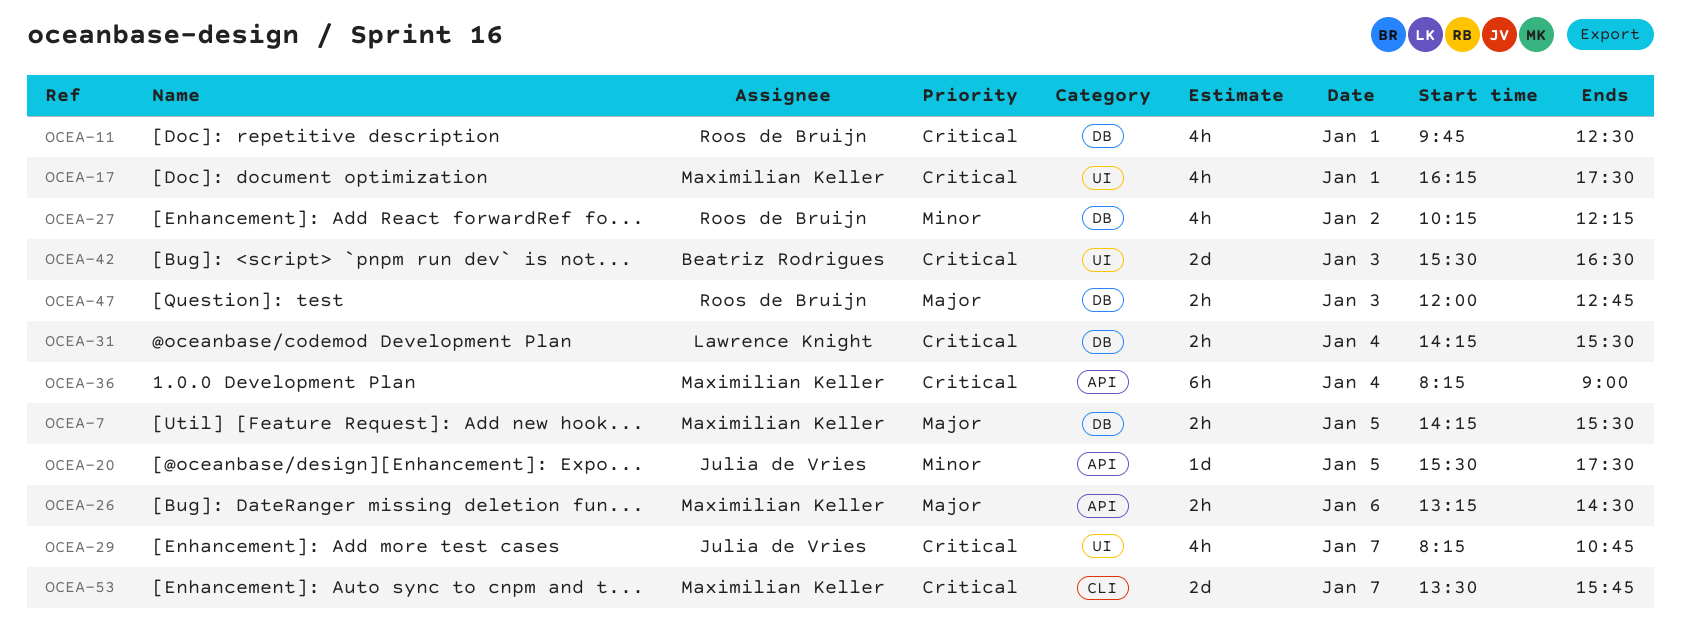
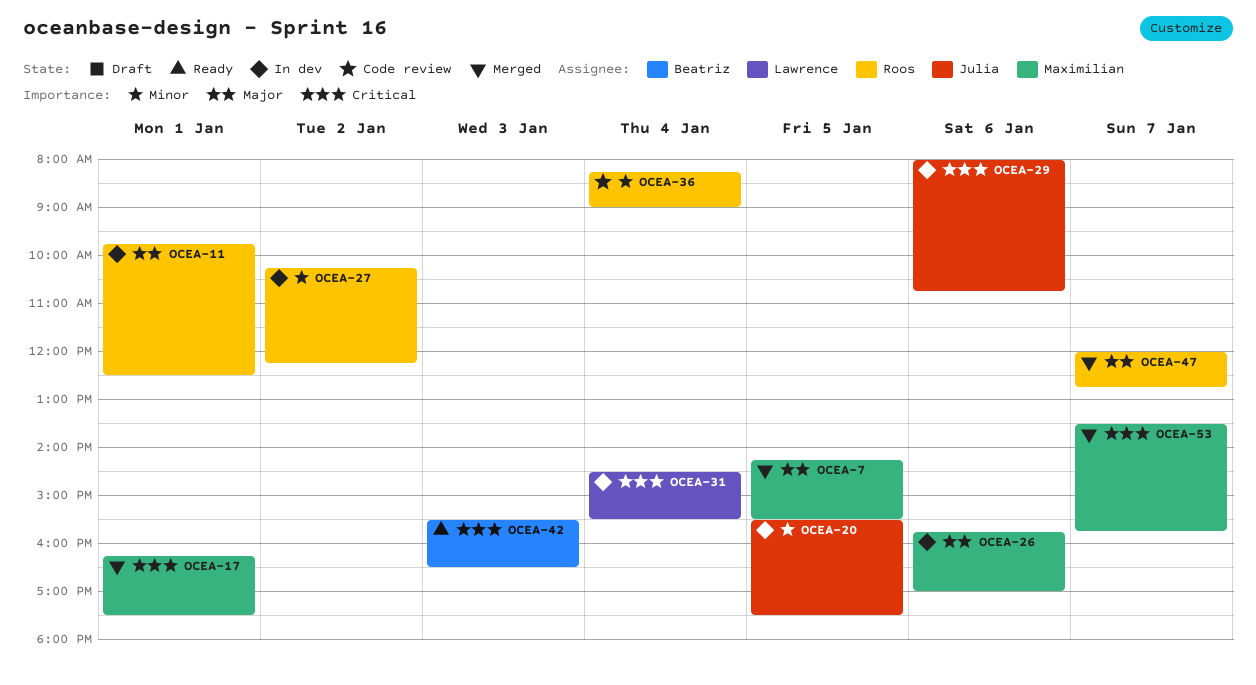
OCEA-11, priority: Critical -> Major
OCEA-26, begins: 13:15 -> 15:45
OCEA-26, ends: 14:30 -> 17:00
OCEA-29, day: Jan 7 -> Jan 6
OCEA-29, begins: 08:15 -> 08:00
OCEA-31, begins: 14:15 -> 14:30
OCEA-36, owner: Maximilian Keller -> Roos de Bruijn
OCEA-36, priority: Critical -> Minor
OCEA-47, day: Jan 3 -> Jan 7

